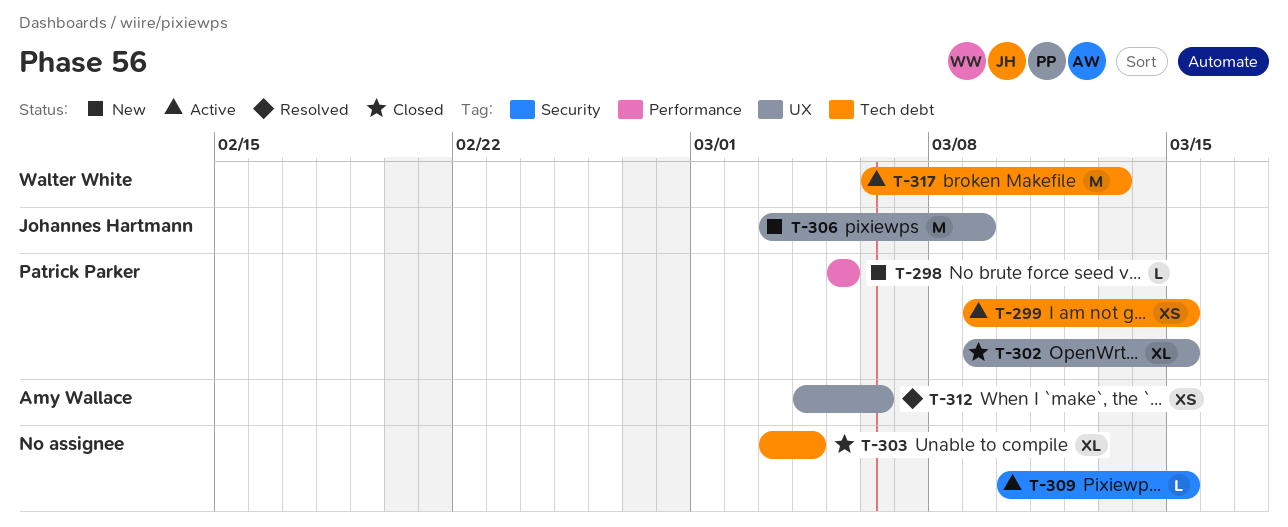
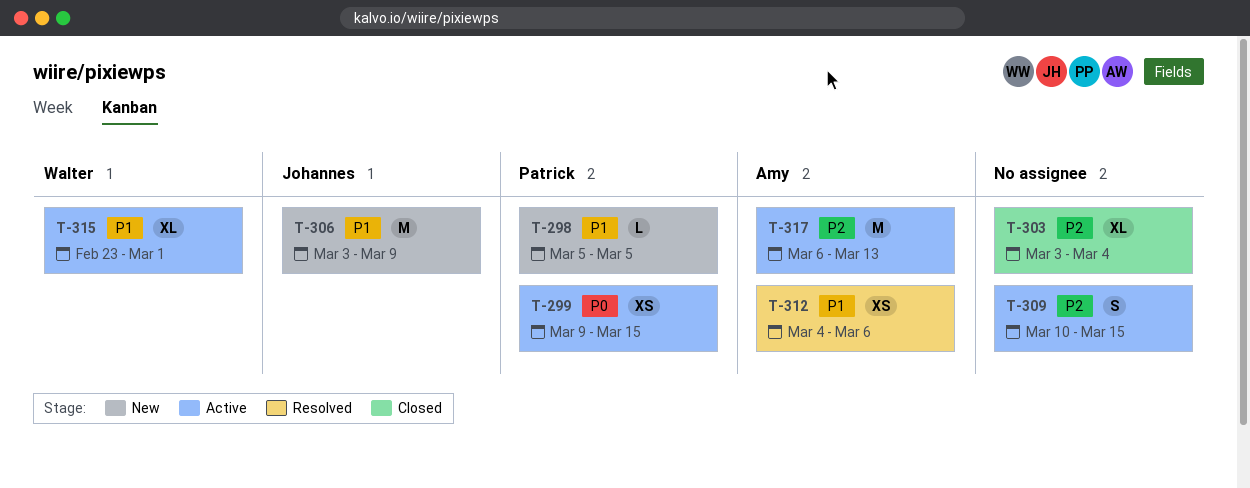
T-302: present -> none
T-309, estimate: L -> S
T-315: none -> present
T-317, owner: Walter White -> Amy Wallace

